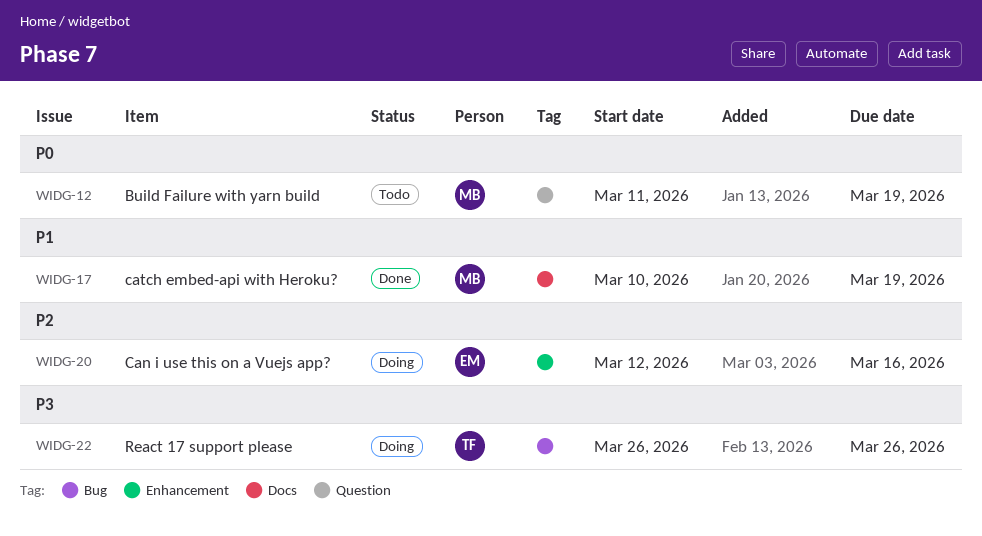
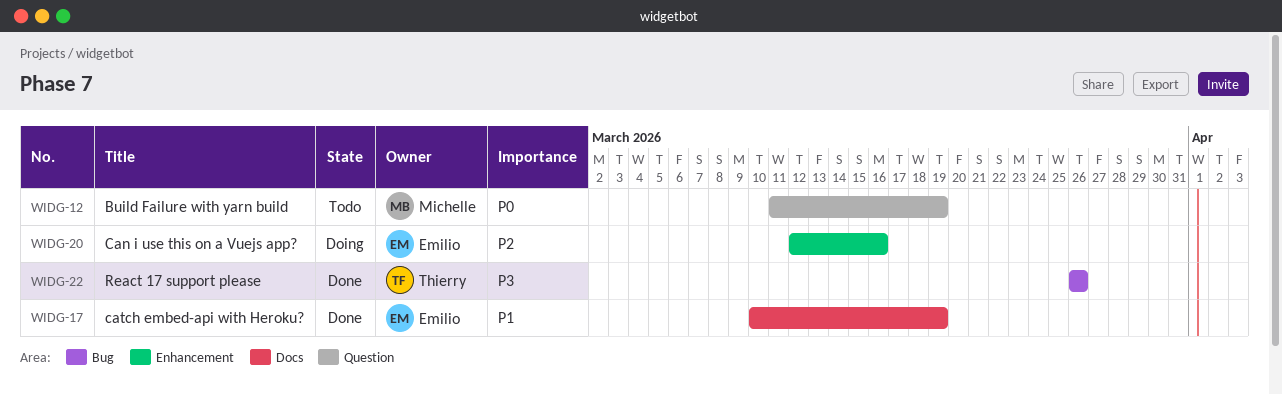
WIDG-17, owner: Michelle -> Emilio
WIDG-22, status: Doing -> Done

